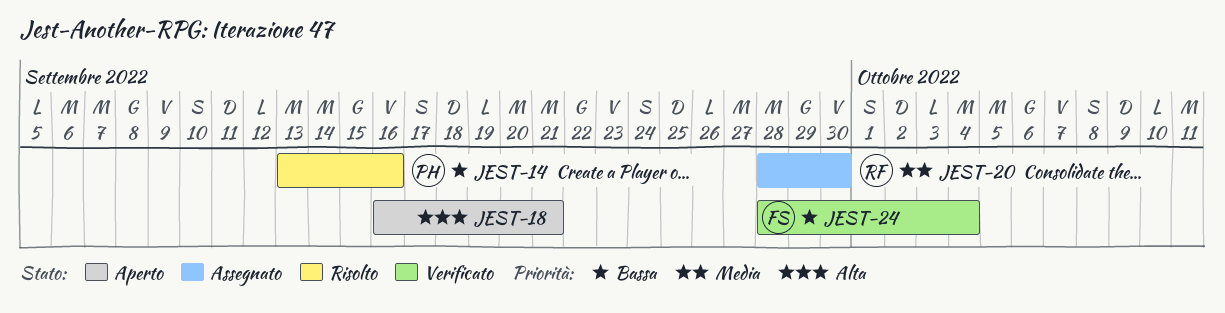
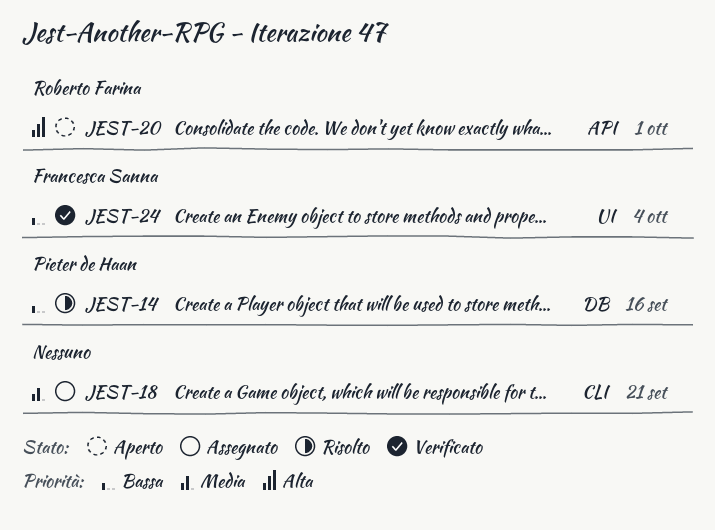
JEST-18, status: Aperto -> Assegnato
JEST-18, priority: Alta -> Media
JEST-20, status: Assegnato -> Aperto
JEST-20, priority: Media -> Alta
JEST-20, due: Sep 30 -> Oct 1

